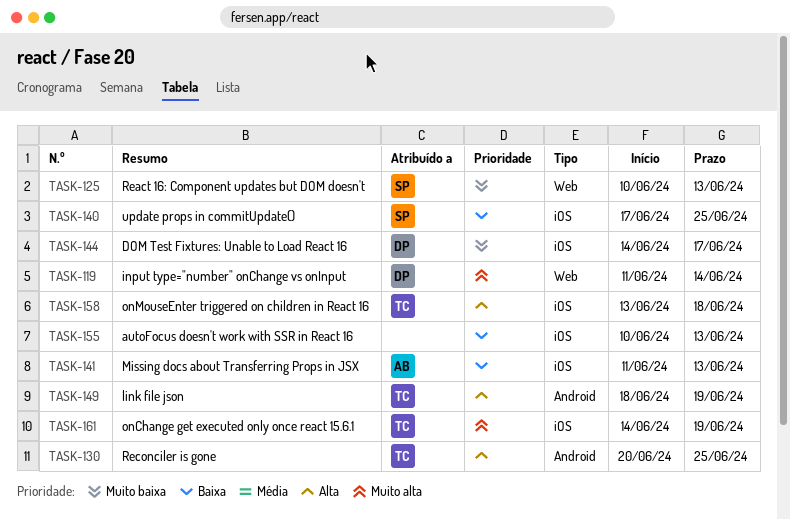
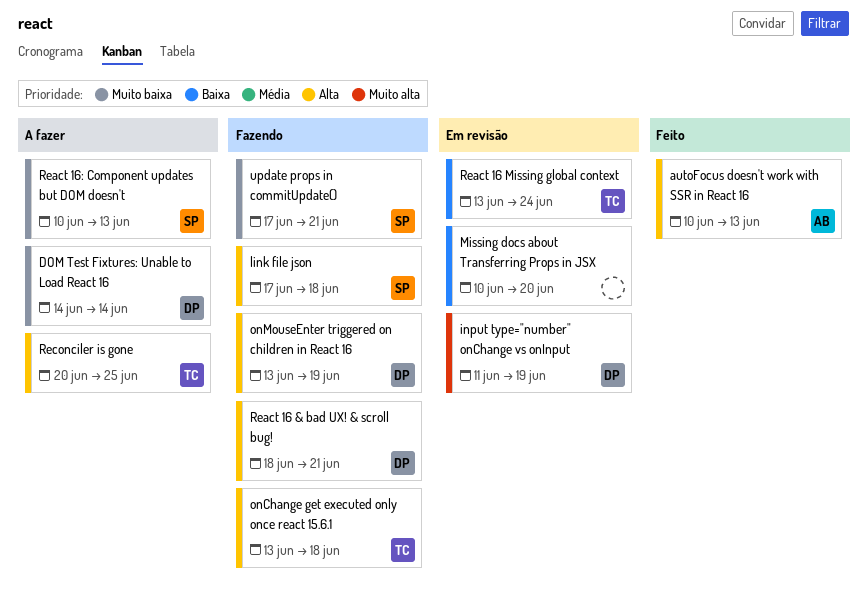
autoFocus doesn't work with SSR in React 16, owner: none -> AB
autoFocus doesn't work with SSR in React 16, priority: Baixa -> Alta
DOM Test Fixtures: Unable to Load React 16, due: Jun 17 -> Jun 14
input type="number" onChange vs onInput, due: Jun 14 -> Jun 19
link file json, owner: TC -> SP
link file json, start: Jun 18 -> Jun 17
link file json, due: Jun 19 -> Jun 18
Missing docs about Transferring Props in JSX, owner: AB -> none
Missing docs about Transferring Props in JSX, start: Jun 11 -> Jun 10
Missing docs about Transferring Props in JSX, due: Jun 13 -> Jun 20
onChange get executed only once react 15.6.1, priority: Muito alta -> Alta
onChange get executed only once react 15.6.1, start: Jun 14 -> Jun 13
onChange get executed only once react 15.6.1, due: Jun 19 -> Jun 18
onMouseEnter triggered on children in React 16, owner: TC -> DP
onMouseEnter triggered on children in React 16, due: Jun 18 -> Jun 19
React 16 & bad UX! & scroll bug!: none -> present
React 16 Missing global context: none -> present
update props in commitUpdate(), priority: Baixa -> Muito baixa
update props in commitUpdate(), due: Jun 25 -> Jun 21

